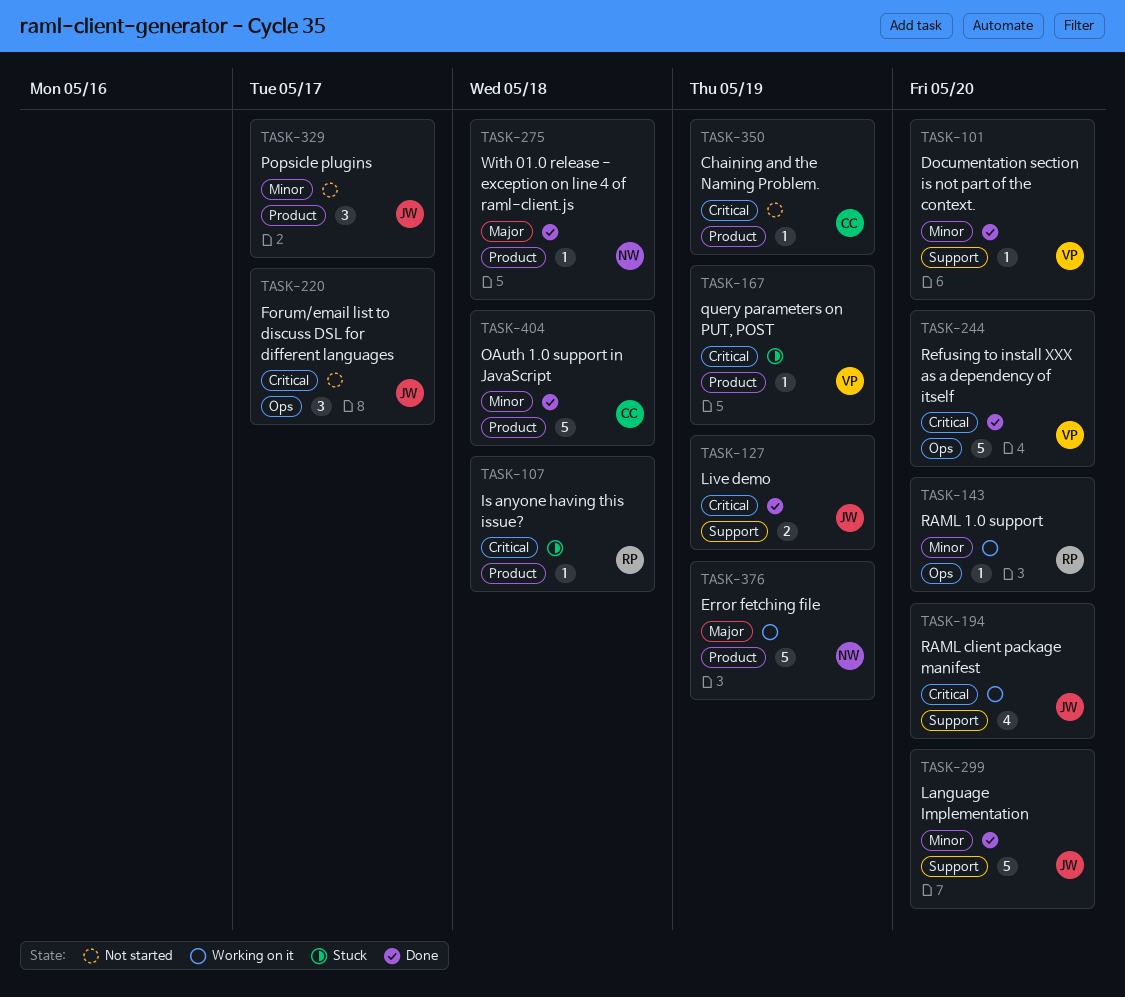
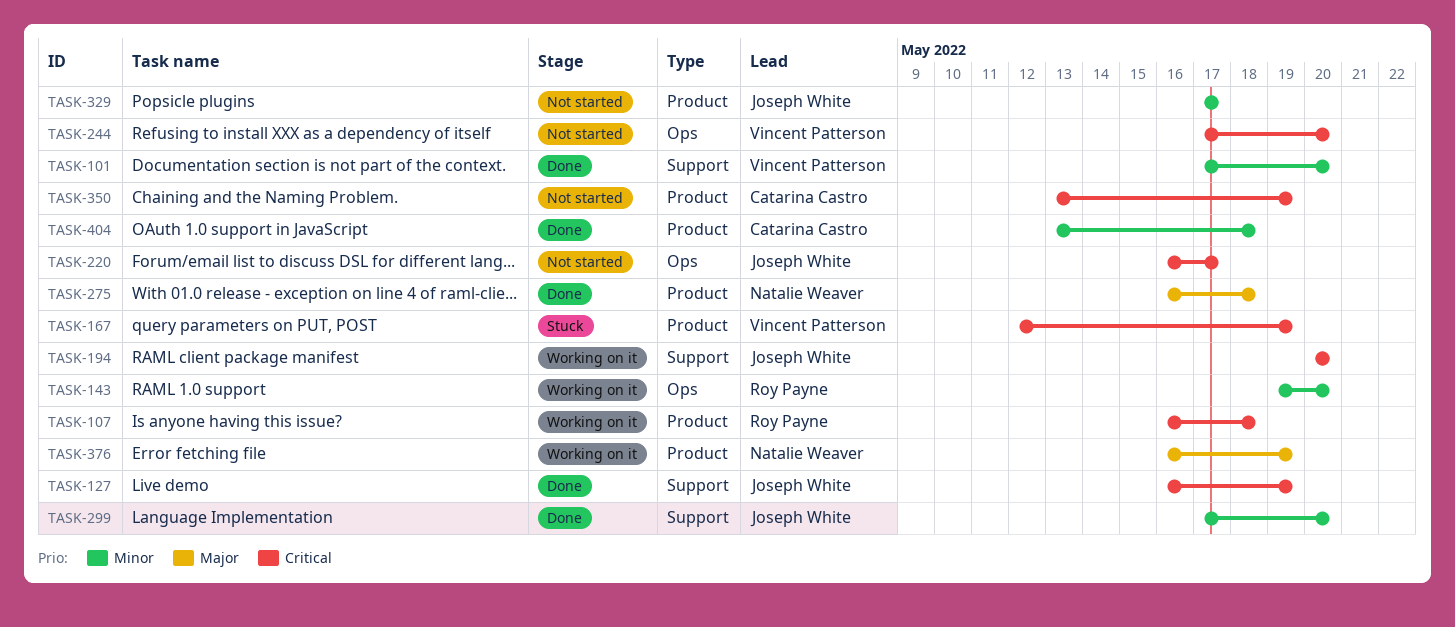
TASK-107, status: Stuck -> Working on it
TASK-244, status: Done -> Not started

